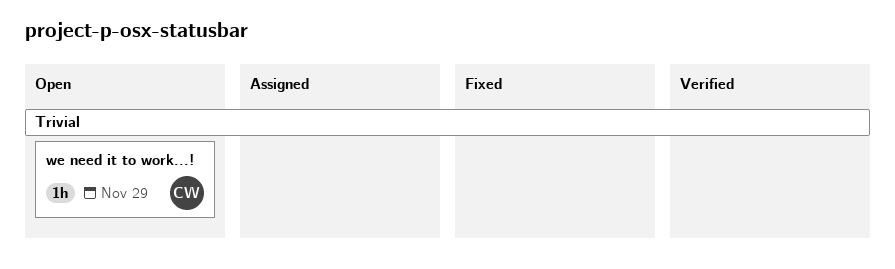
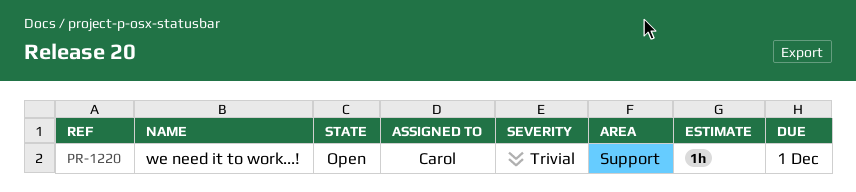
we need it to work...!, due: Nov 29 -> Dec 1

